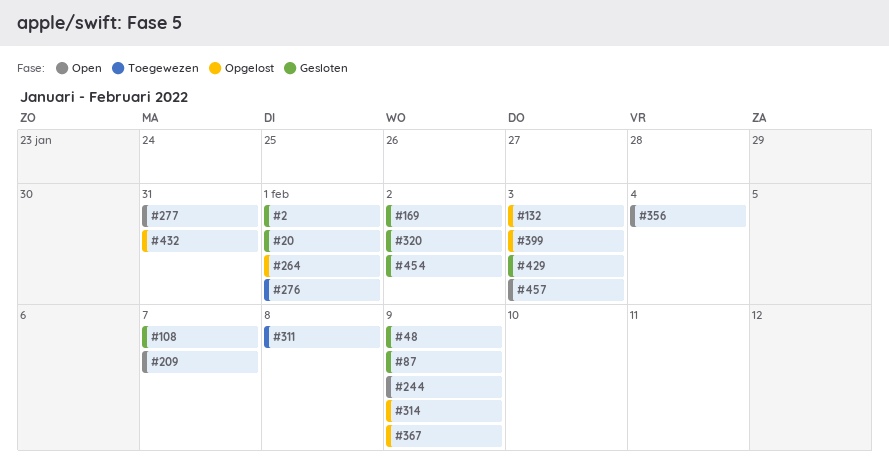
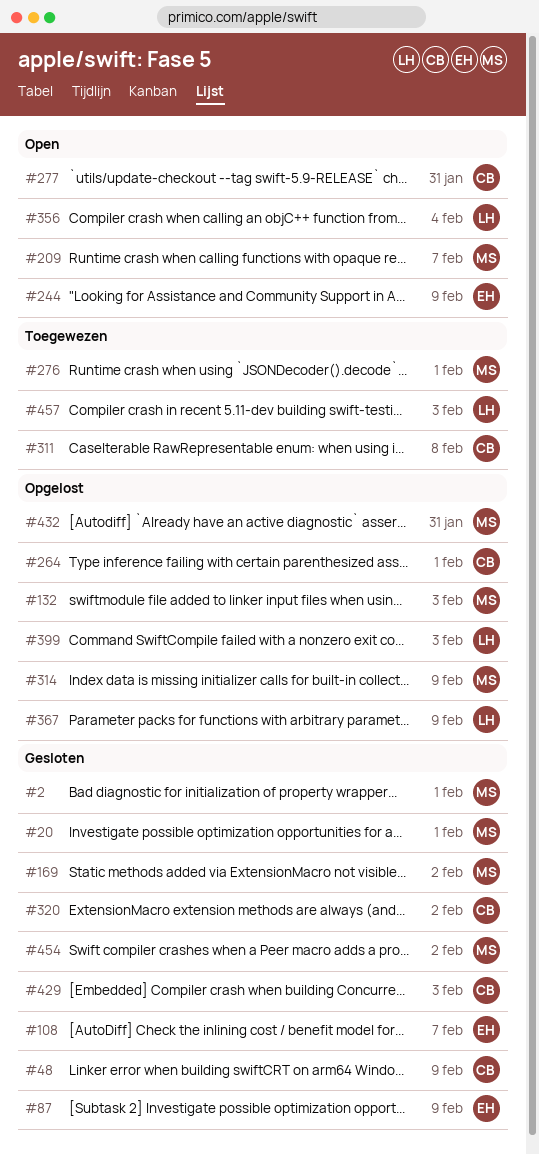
#457, status: Open -> Toegewezen

